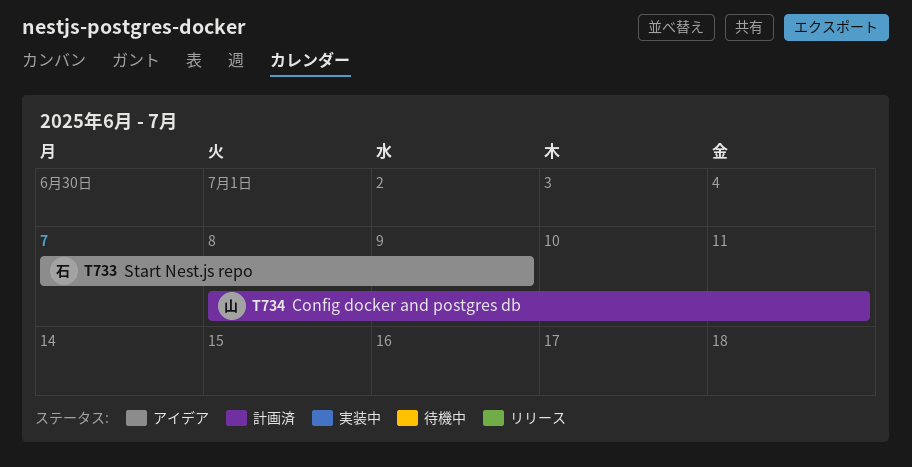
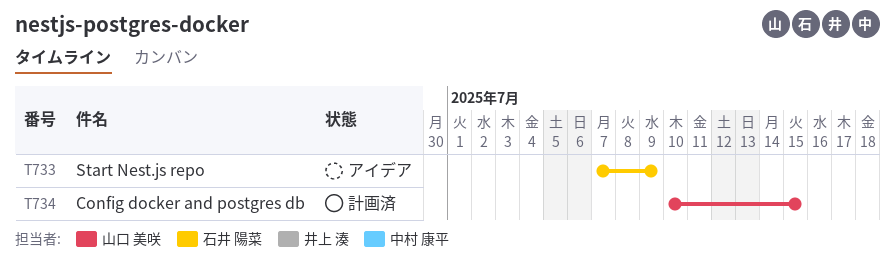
T734, start: Jul 8 -> Jul 10
T734, due: Jul 11 -> Jul 15

